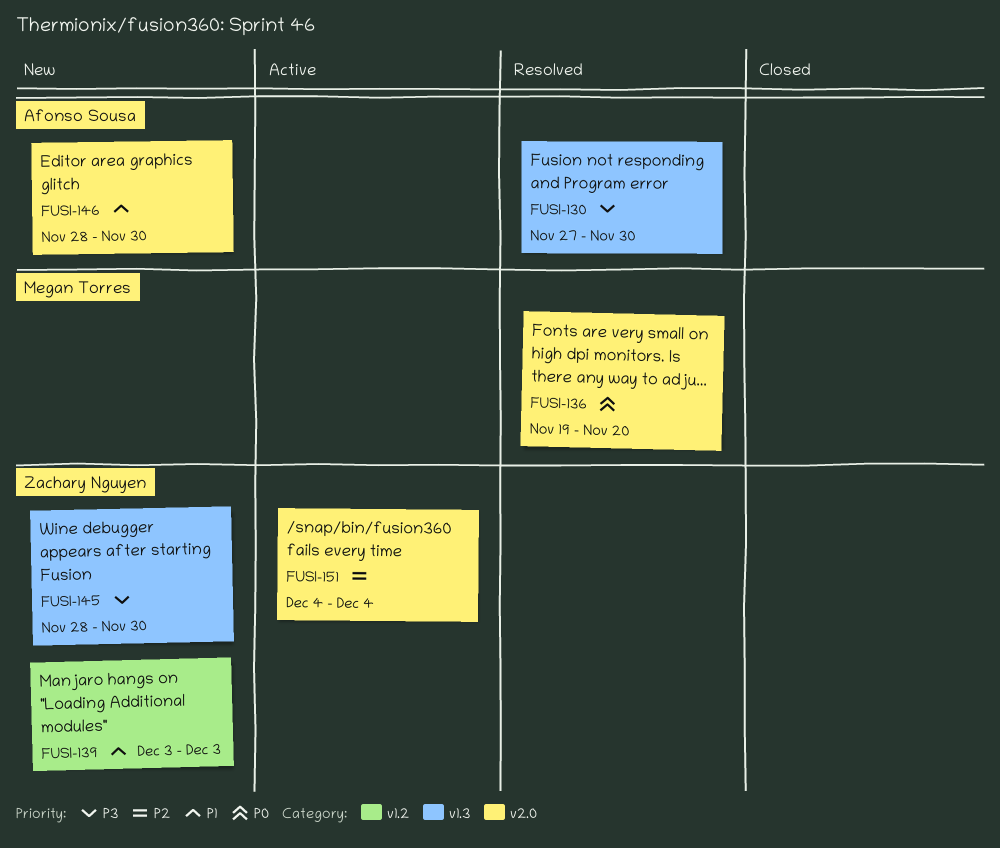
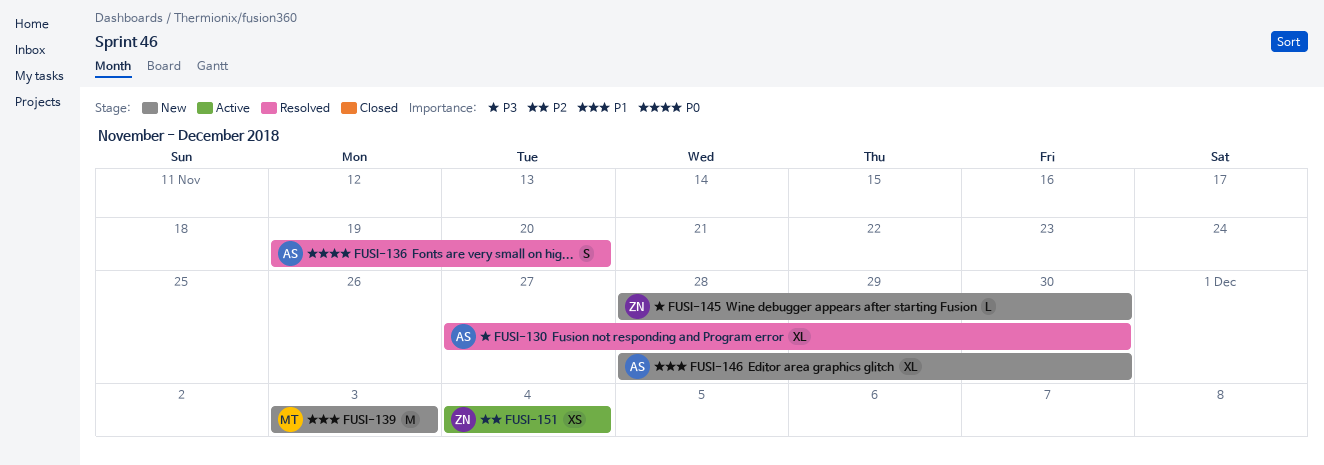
FUSI-136, owner: Megan Torres -> Afonso Sousa
FUSI-139, owner: Zachary Nguyen -> Megan Torres

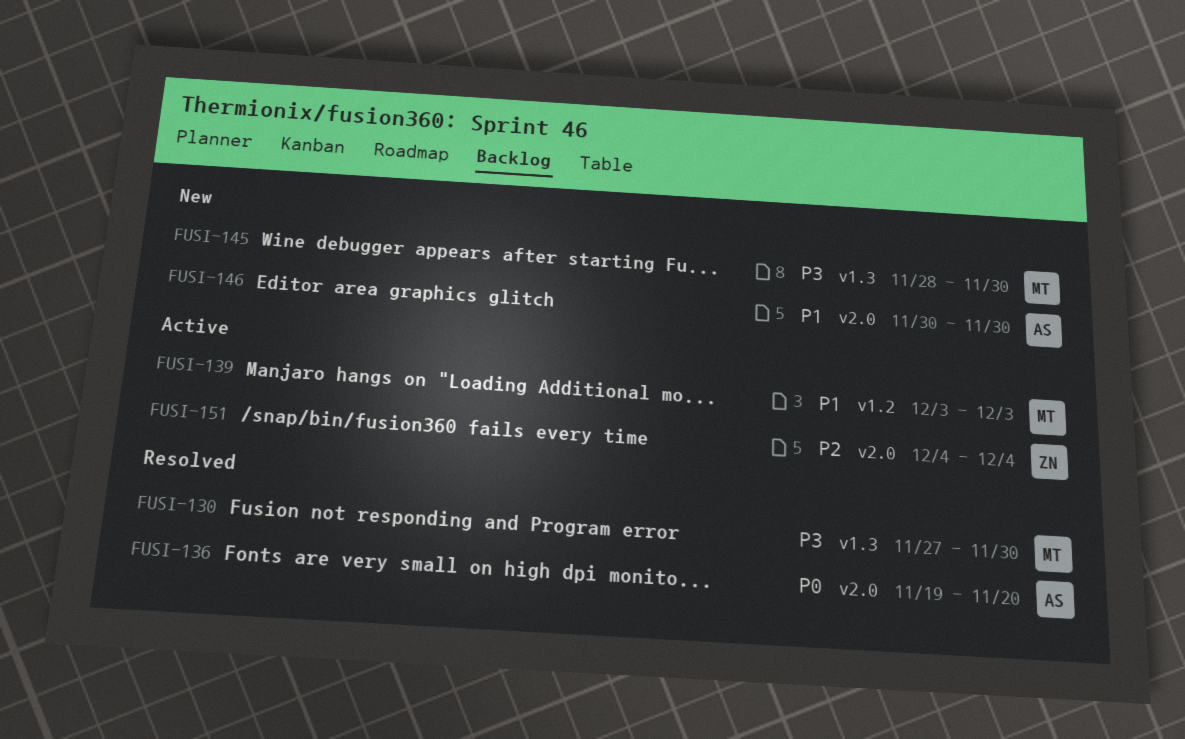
FUSI-130, owner: AS -> MT
FUSI-139, status: New -> Active
FUSI-145, owner: ZN -> MT
FUSI-146, start: Nov 28 -> Nov 30

